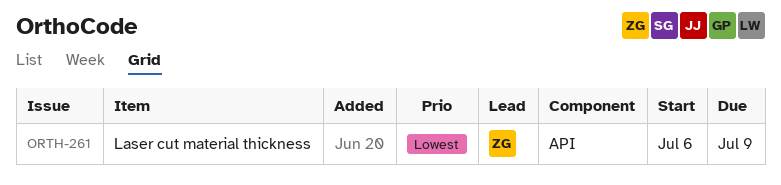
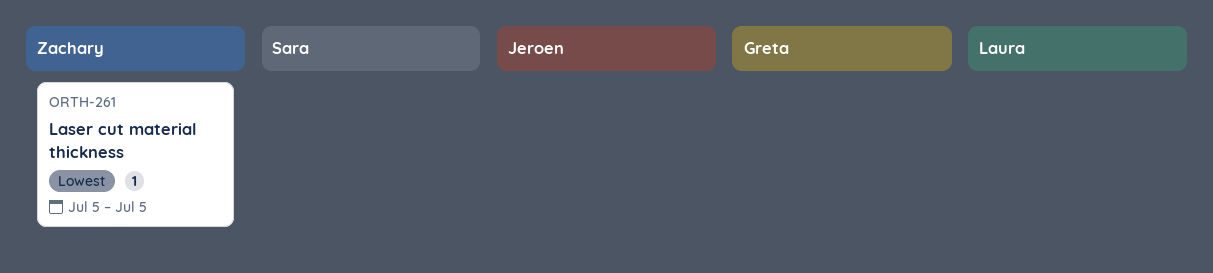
ORTH-261, start: Jul 6 -> Jul 5
ORTH-261, due: Jul 9 -> Jul 5

